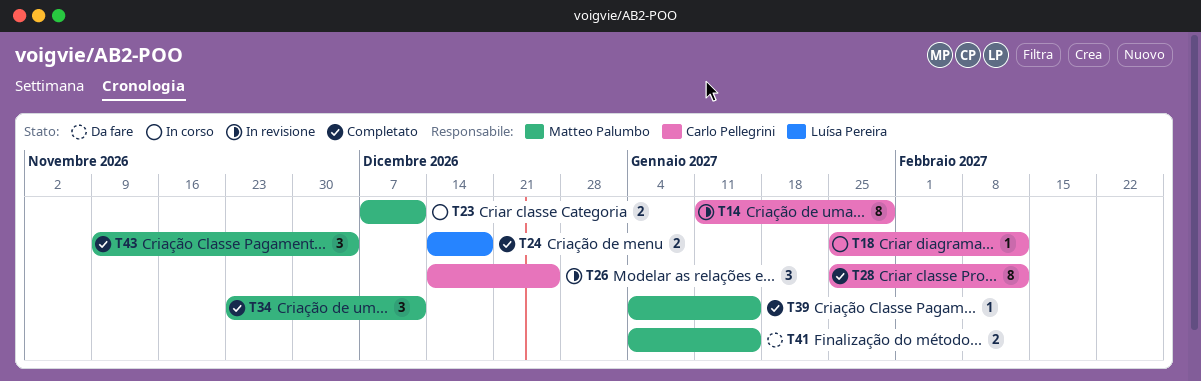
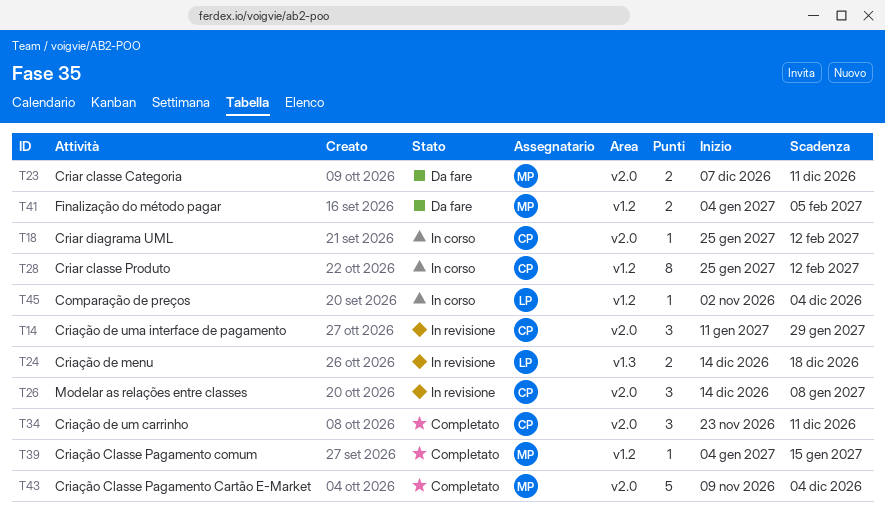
T14, estimate: 8 -> 3
T23, status: In corso -> Da fare
T24, status: Completato -> In revisione
T26, due: Dec 25 -> Jan 8
T28, status: Completato -> In corso
T34, owner: Matteo Palumbo -> Carlo Pellegrini
T41, due: Jan 15 -> Feb 5
T43, estimate: 3 -> 5
T45: none -> present

